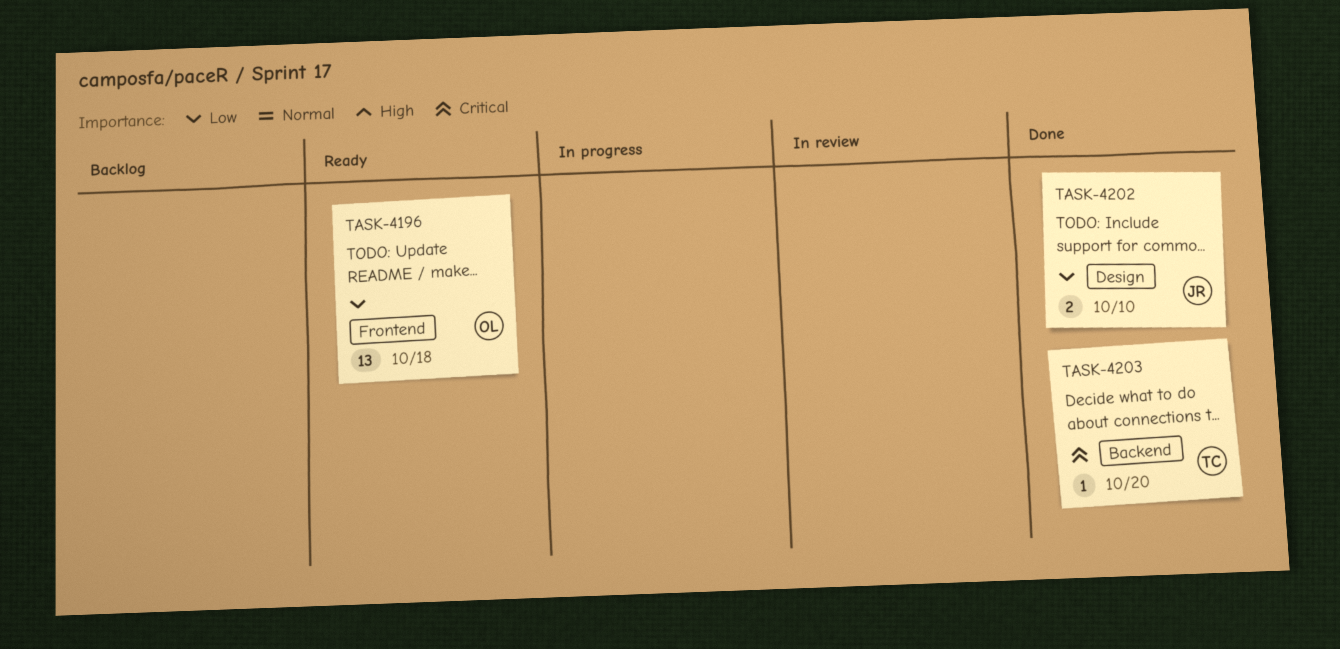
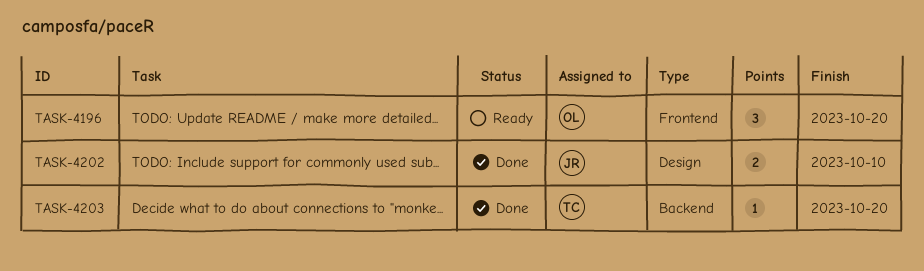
TASK-4196, estimate: 13 -> 3
TASK-4196, due: Oct 18 -> Oct 20

